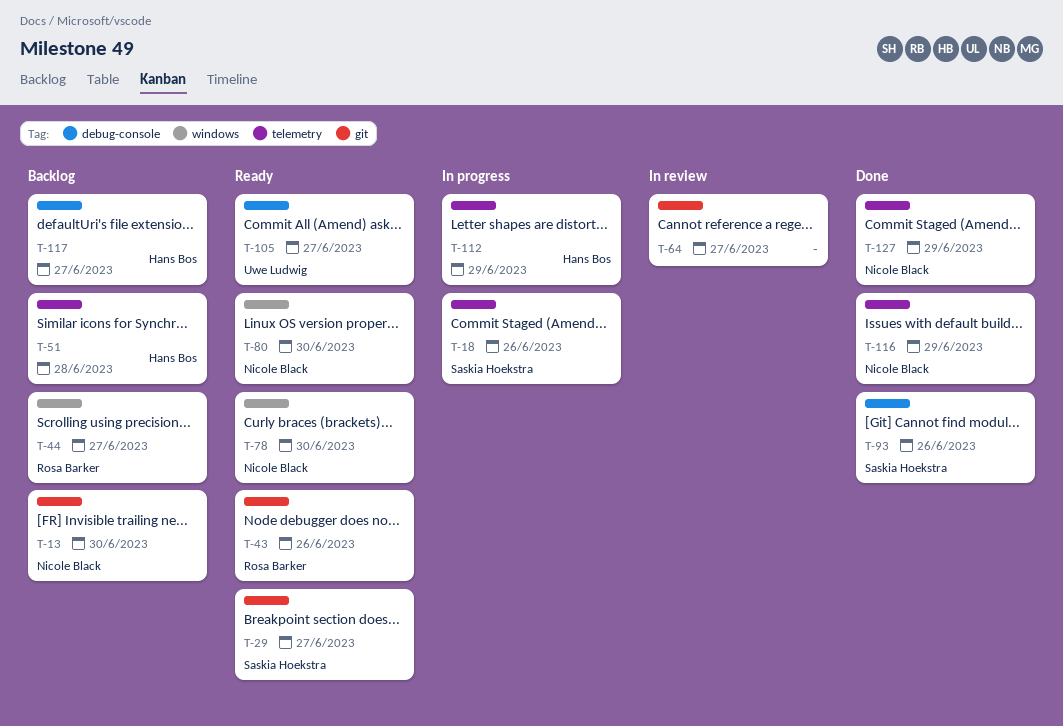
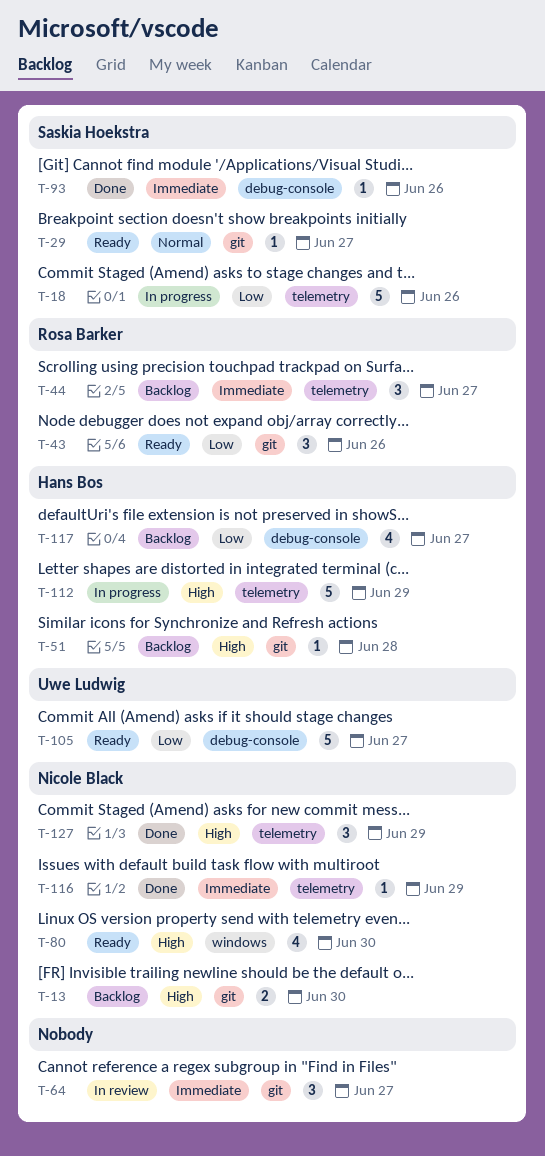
T-44, label: windows -> telemetry
T-51, label: telemetry -> git
T-78: present -> none

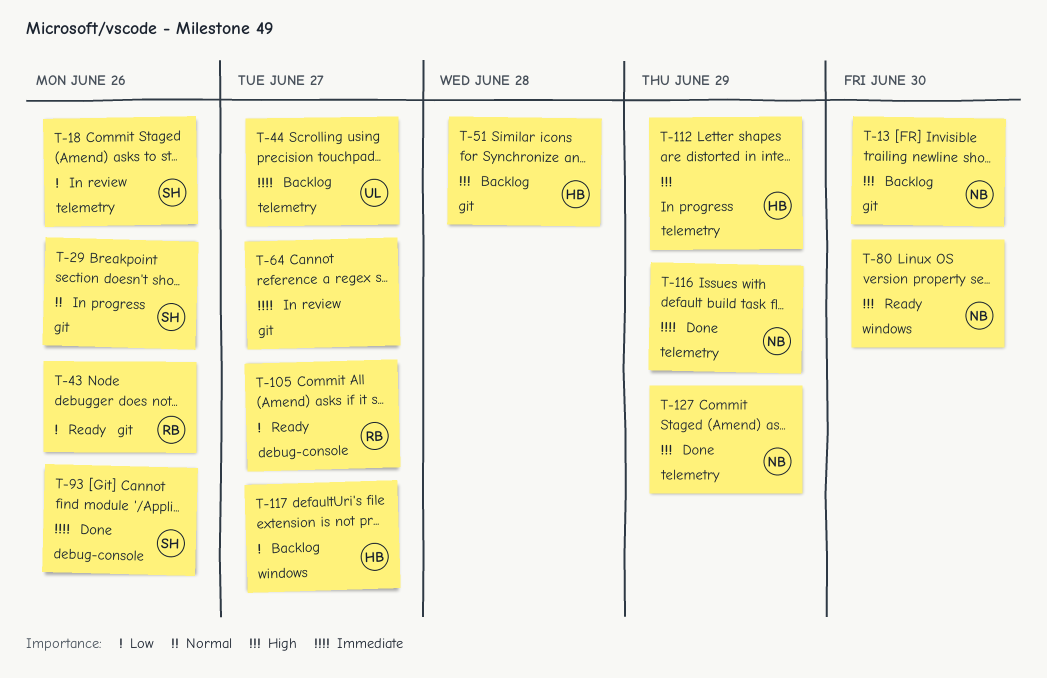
T-18, status: In progress -> In review
T-29, status: Ready -> In progress
T-29, due: Jun 27 -> Jun 26
T-44, owner: Rosa Barker -> Uwe Ludwig
T-105, owner: Uwe Ludwig -> Rosa Barker
T-117, label: debug-console -> windows

